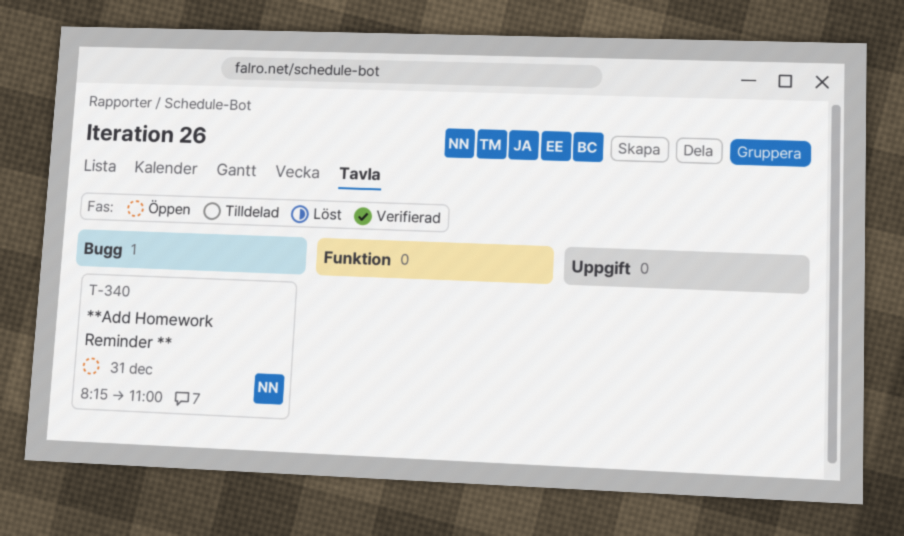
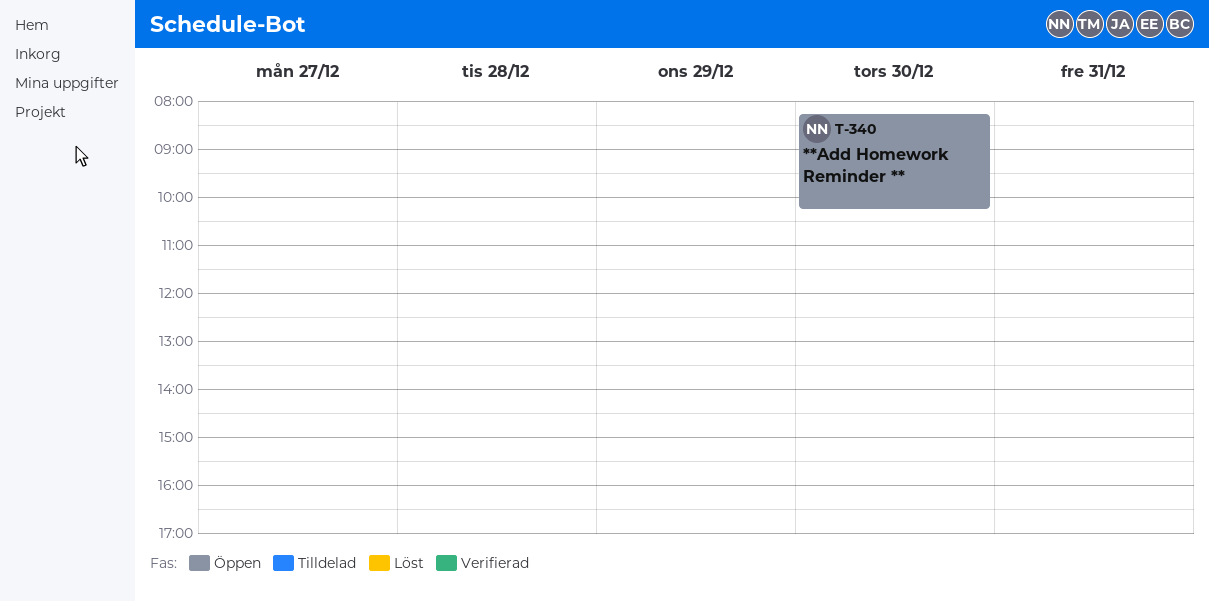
T-340, day: Dec 31 -> Dec 30
T-340, ends: 11:00 -> 10:15

